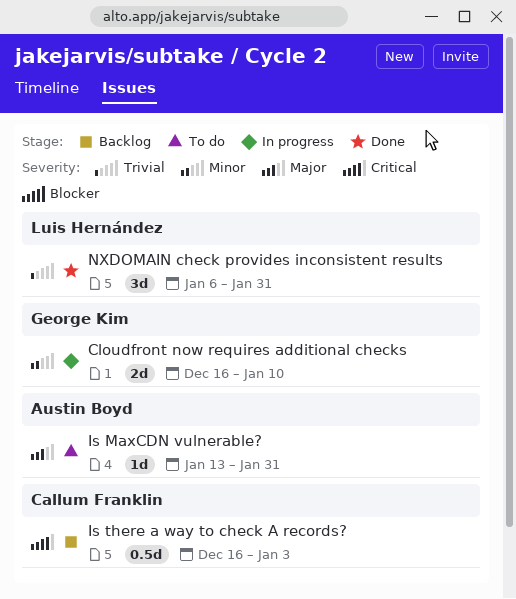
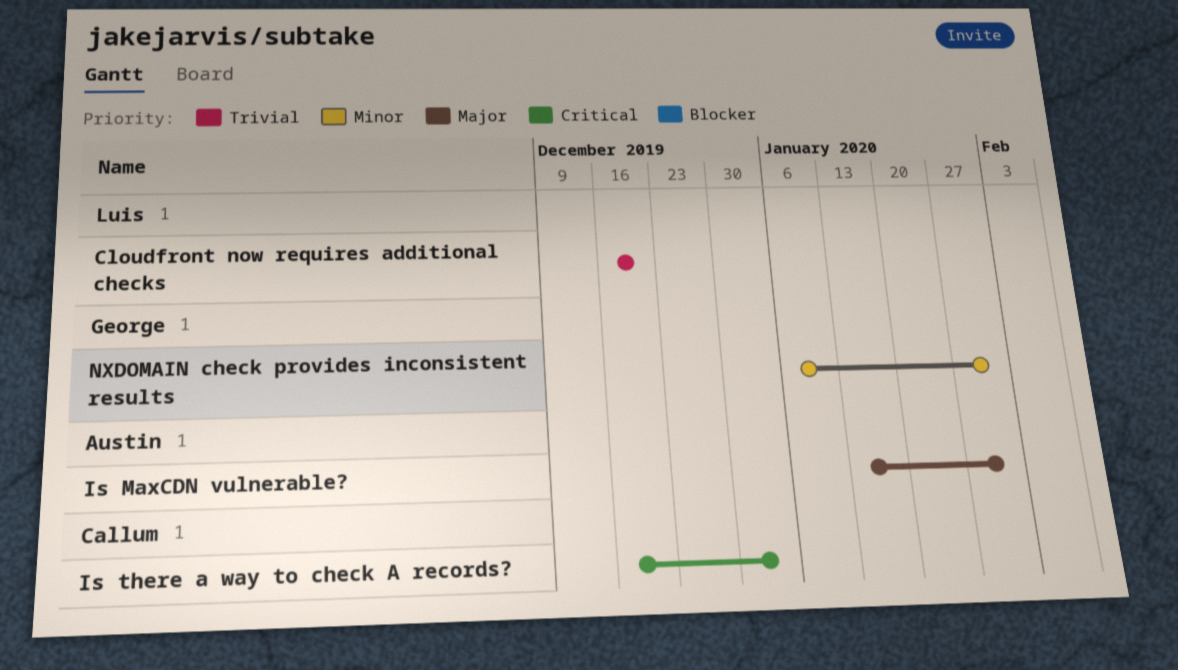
Cloudfront now requires additional checks, owner: George Kim -> Luis Hernández
Cloudfront now requires additional checks, priority: Minor -> Trivial
Cloudfront now requires additional checks, due: Jan 10 -> Dec 20
NXDOMAIN check provides inconsistent results, owner: Luis Hernández -> George Kim
NXDOMAIN check provides inconsistent results, priority: Trivial -> Minor

